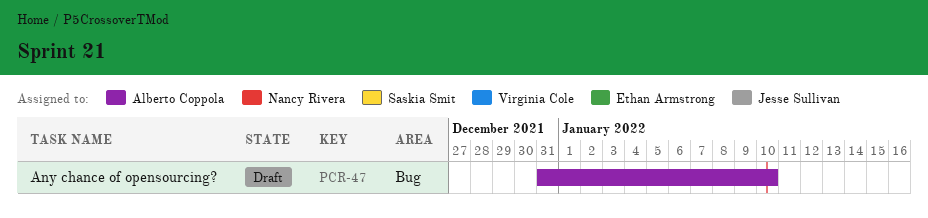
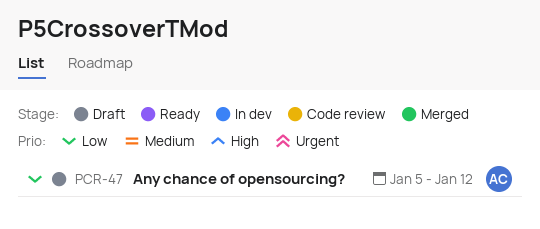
PCR-47, start: Dec 31 -> Jan 5
PCR-47, due: Jan 10 -> Jan 12

